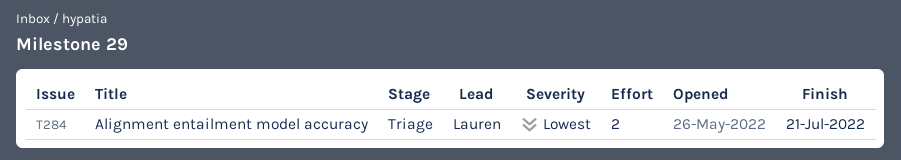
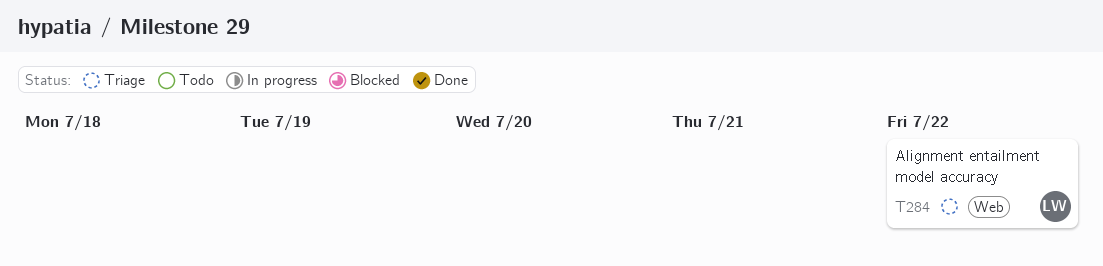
T284, due: Jul 21 -> Jul 22

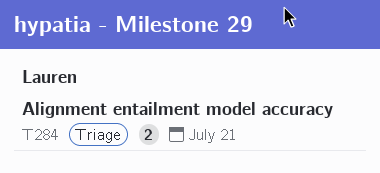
T284, due: Jul 22 -> Jul 21

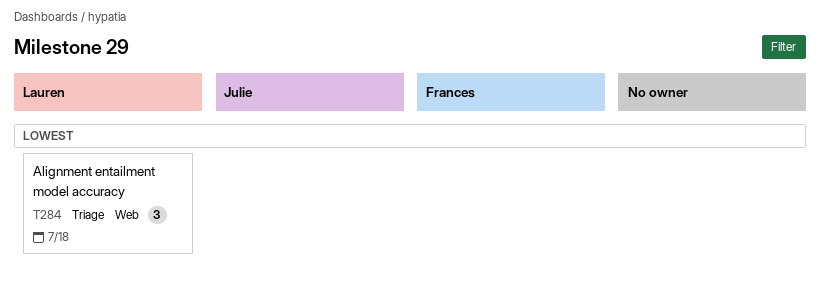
T284, estimate: 2 -> 3
T284, due: Jul 21 -> Jul 18

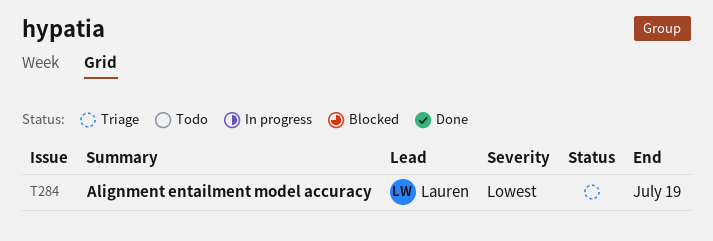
T284, due: Jul 18 -> Jul 19

